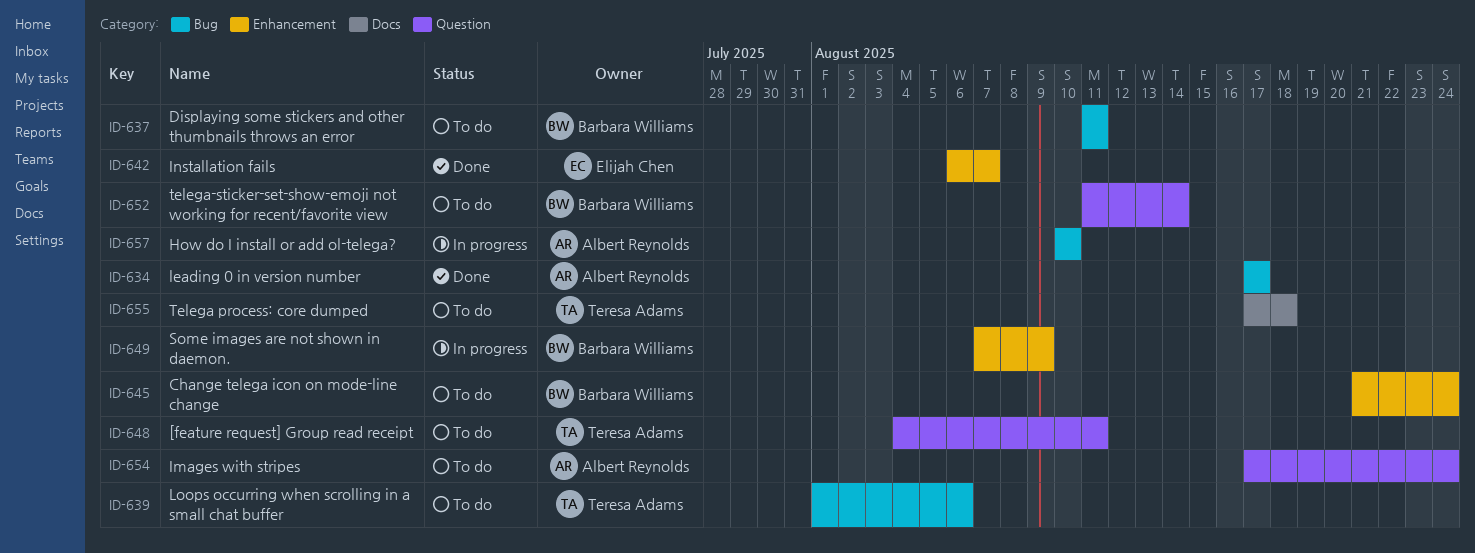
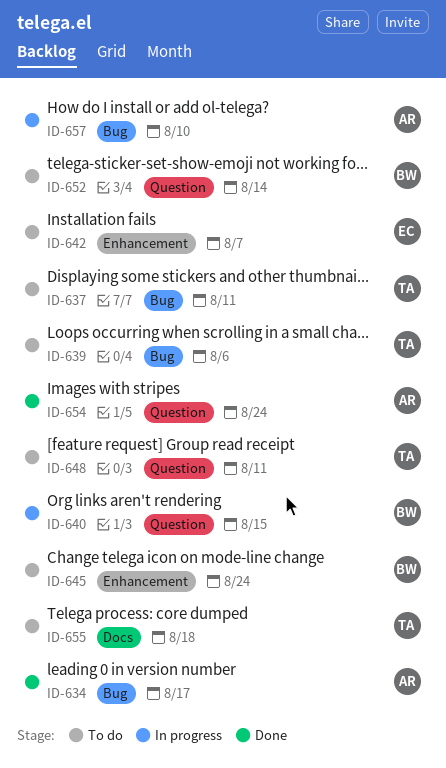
ID-637, owner: Barbara Williams -> Teresa Adams
ID-640: none -> present
ID-642, status: Done -> To do
ID-649: present -> none
ID-654, status: To do -> Done

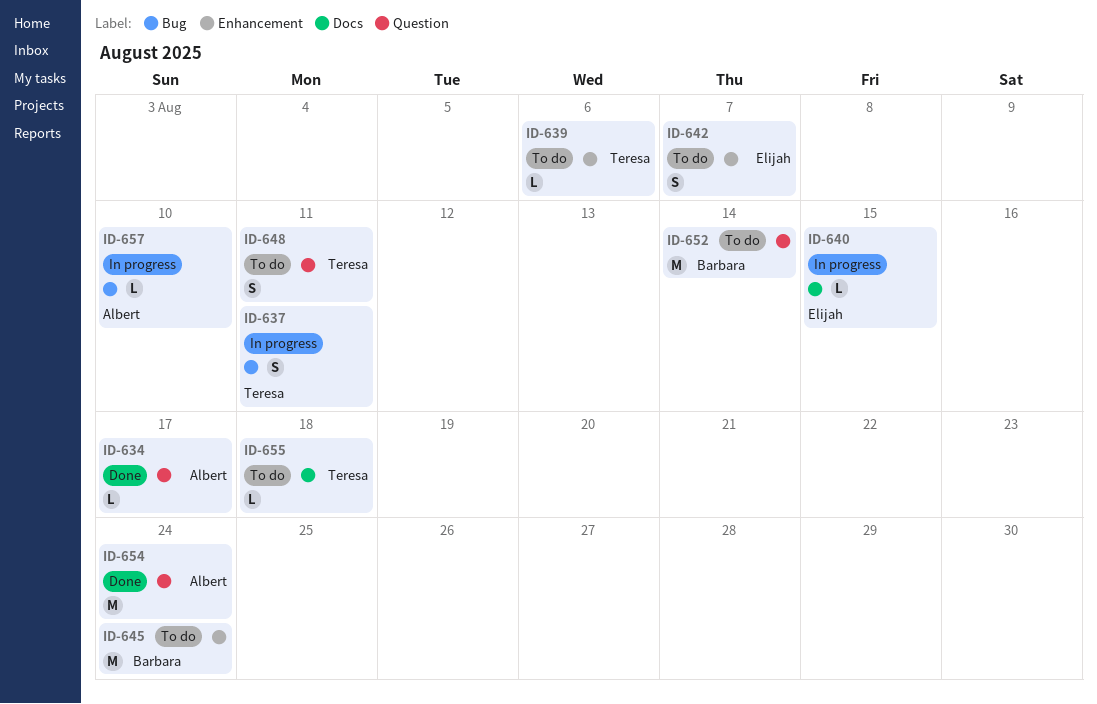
ID-634, label: Bug -> Question
ID-637, status: To do -> In progress
ID-639, label: Bug -> Enhancement
ID-640, owner: Barbara -> Elijah
ID-640, label: Question -> Docs

